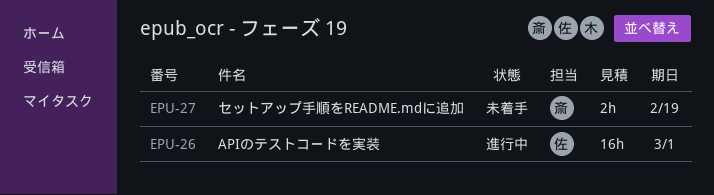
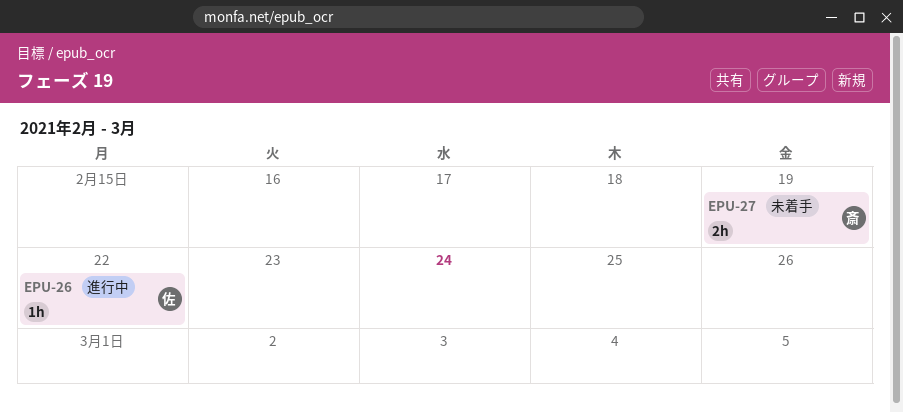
EPU-26, estimate: 16h -> 1h
EPU-26, due: Mar 1 -> Feb 22

